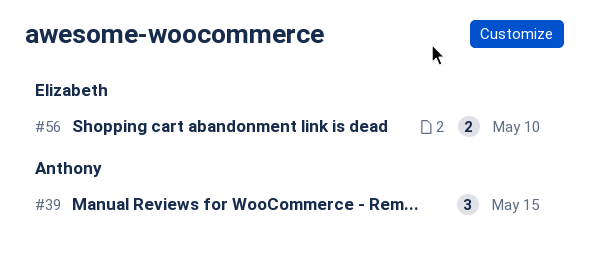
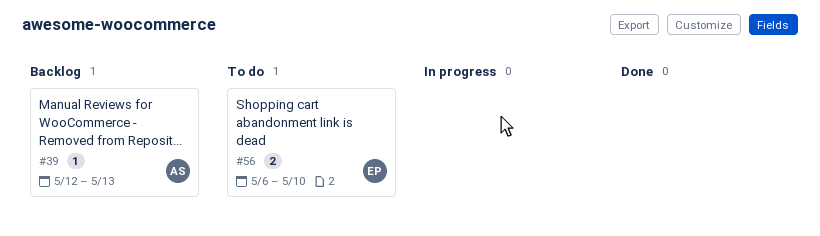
#39, estimate: 3 -> 1
#39, due: May 15 -> May 13

